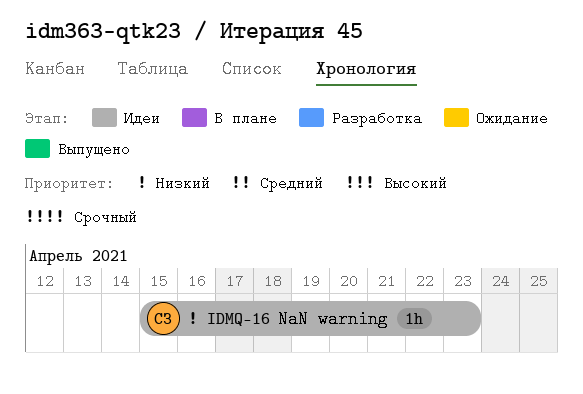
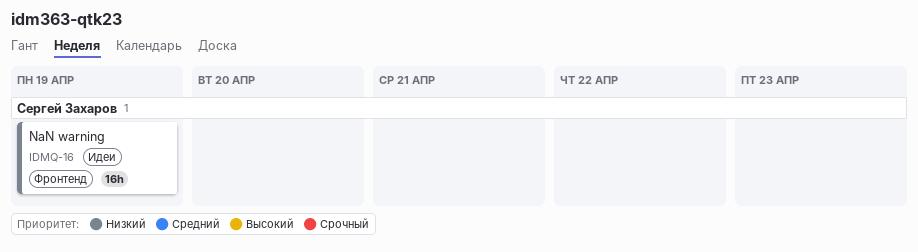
IDMQ-16, estimate: 1h -> 16h
IDMQ-16, due: Apr 23 -> Apr 19

